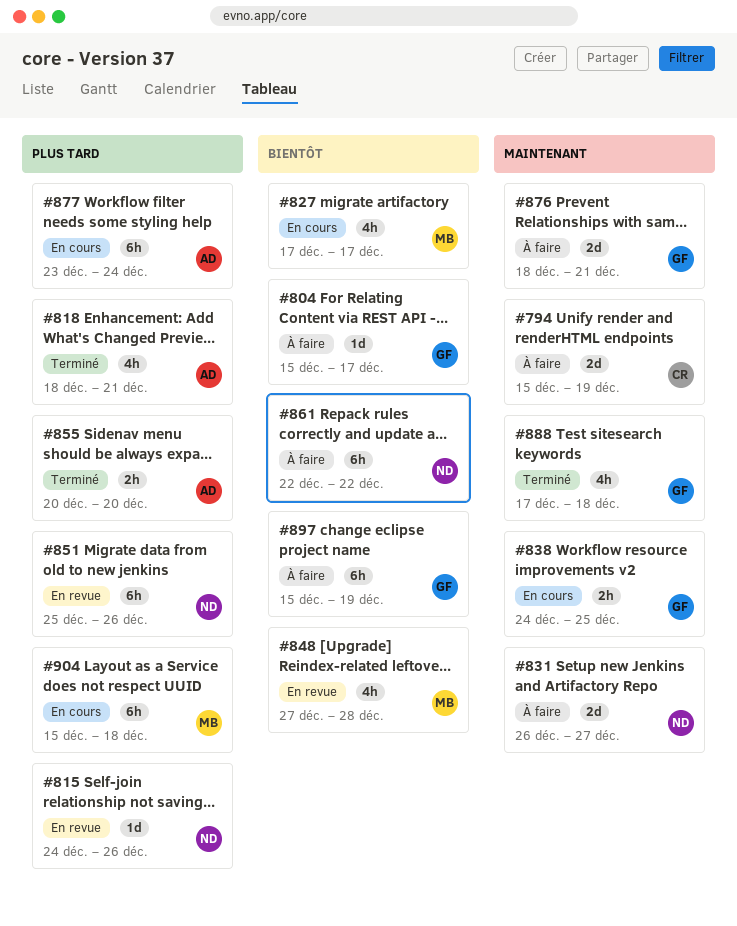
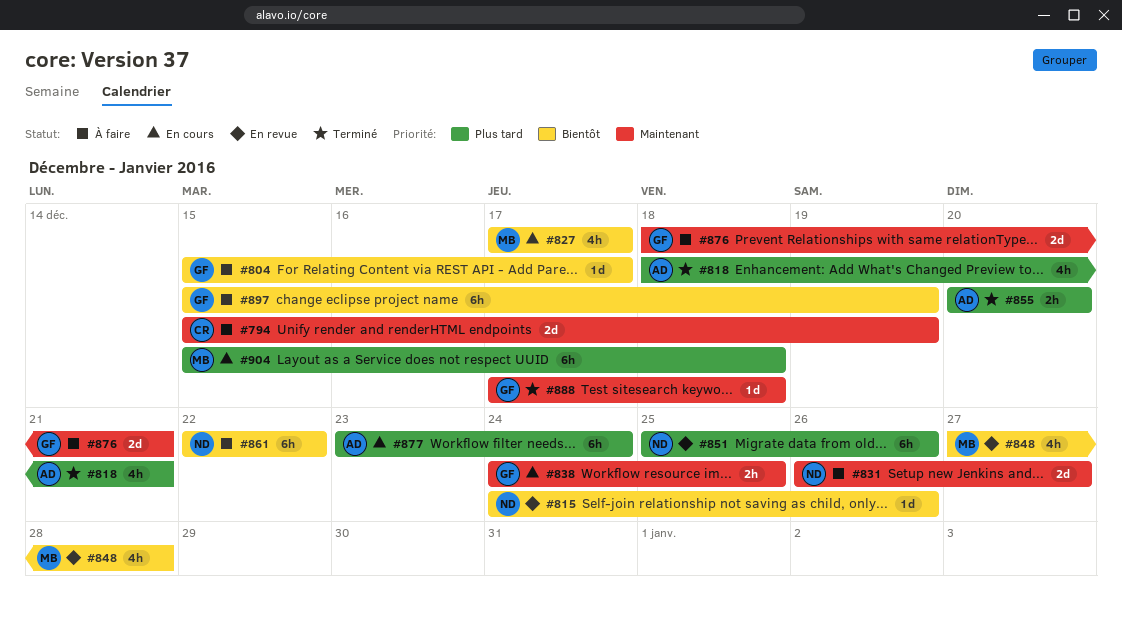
#815, priority: Plus tard -> Bientôt
#888, estimate: 4h -> 1d

